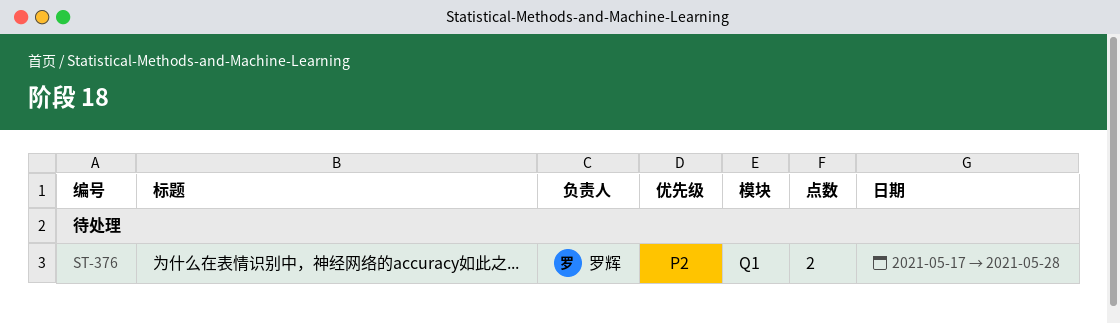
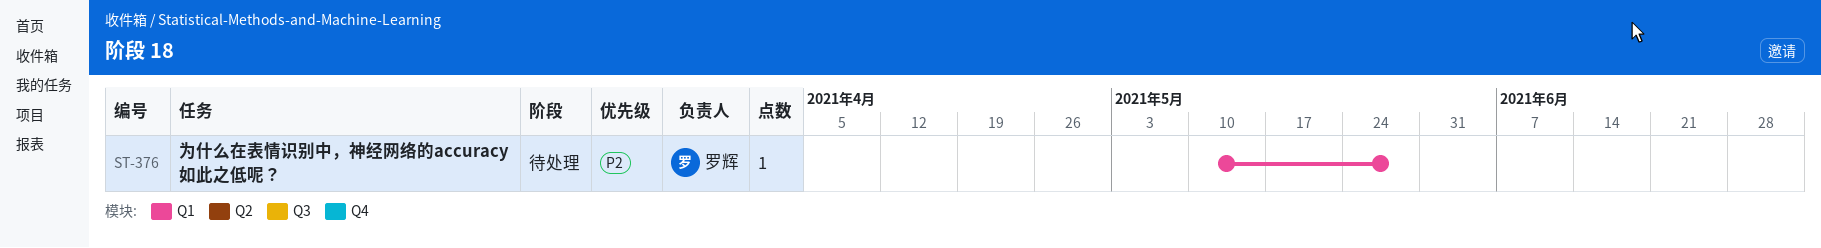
ST-376, estimate: 2 -> 1
ST-376, start: May 17 -> May 10

